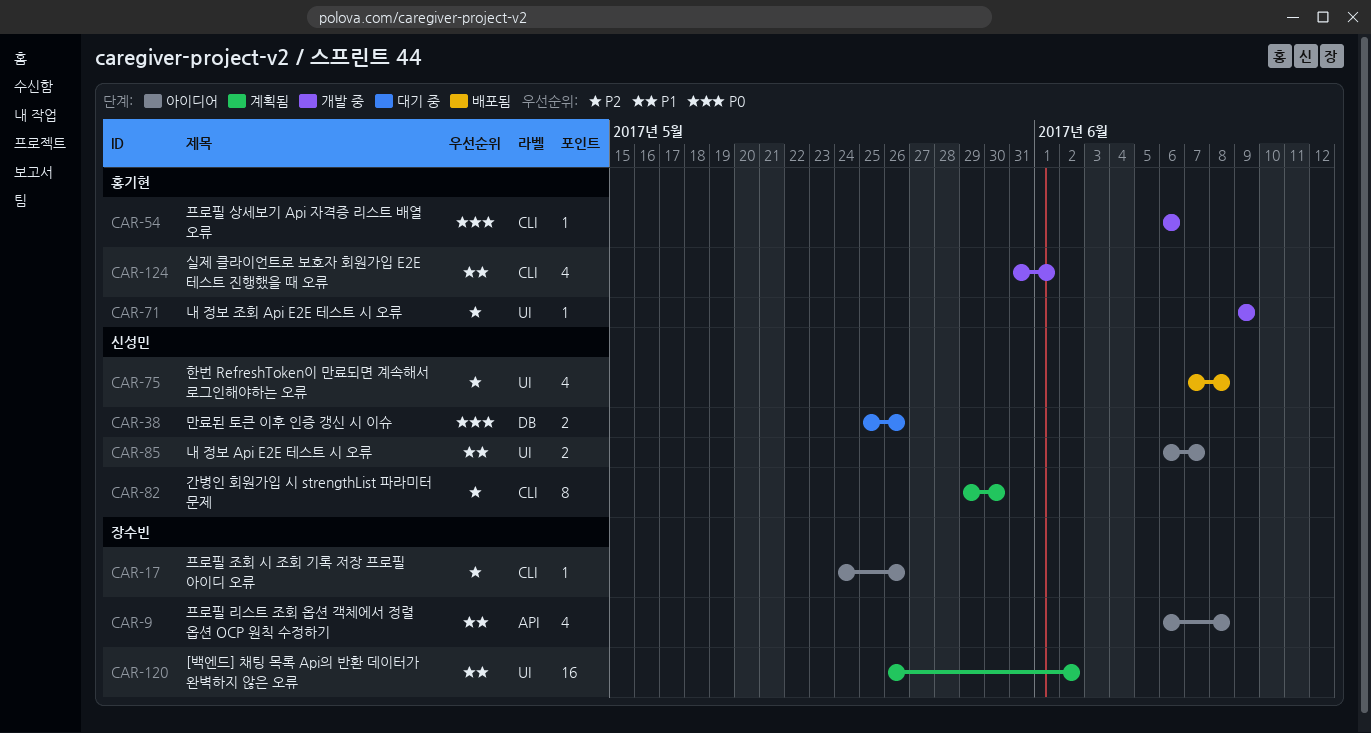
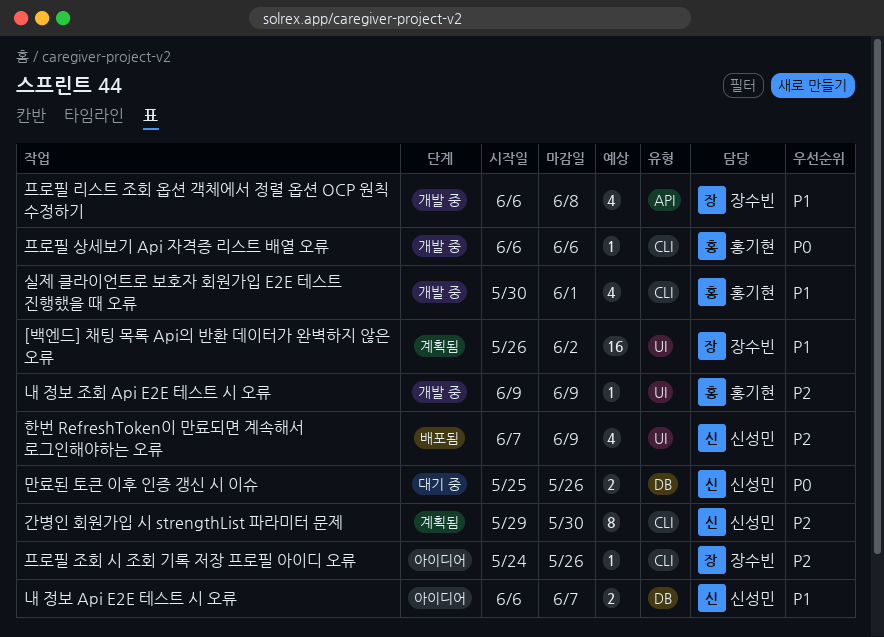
내 정보 Api E2E 테스트 시 오류, label: UI -> DB
실제 클라이언트로 보호자 회원가입 E2E 테스트 진행했을 때 오류, start: May 31 -> May 30
프로필 리스트 조회 옵션 객체에서 정렬 옵션 OCP 원칙 수정하기, status: 아이디어 -> 개발 중
한번 RefreshToken이 만료되면 계속해서 로그인해야하는 오류, due: Jun 8 -> Jun 9

